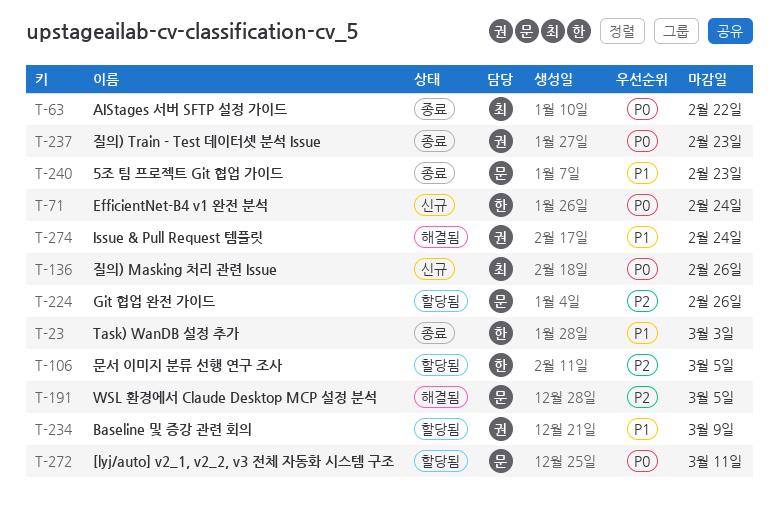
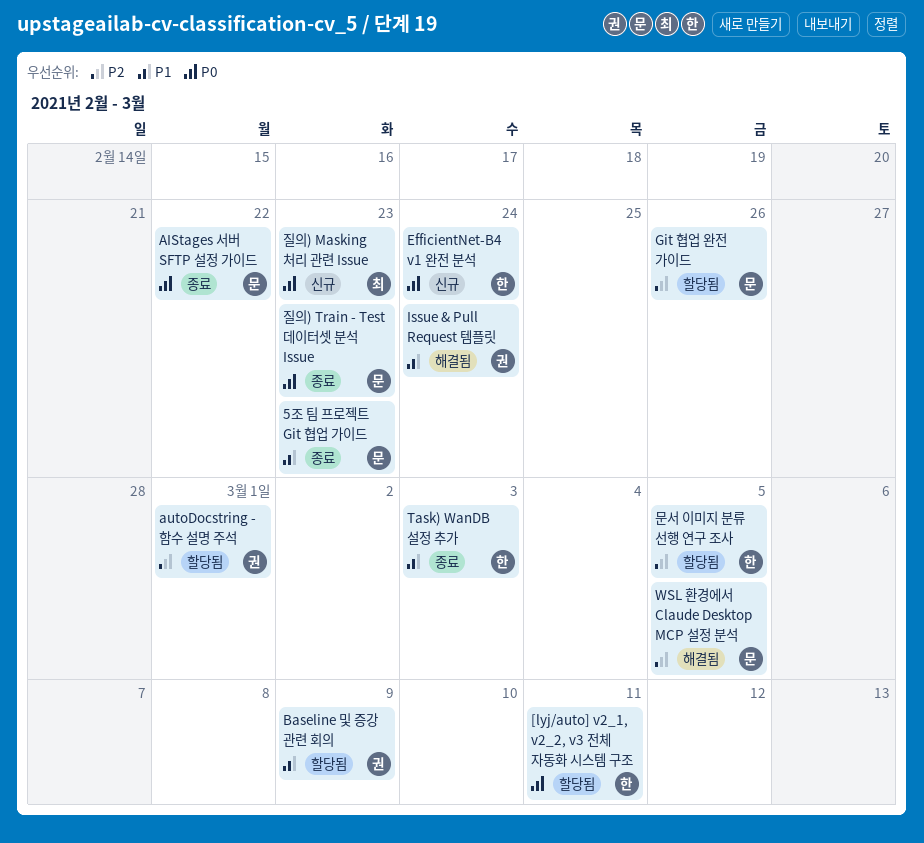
[lyj/auto] v2_1, v2_2, v3 전체 자동화 시스템 구조, owner: 문 -> 한
AIStages 서버 SFTP 설정 가이드, owner: 최 -> 문
autoDocstring - 함수 설명 주석: none -> present
질의) Masking 처리 관련 Issue, due: Feb 26 -> Feb 23
질의) Train - Test 데이터셋 분석 Issue, owner: 권 -> 문

